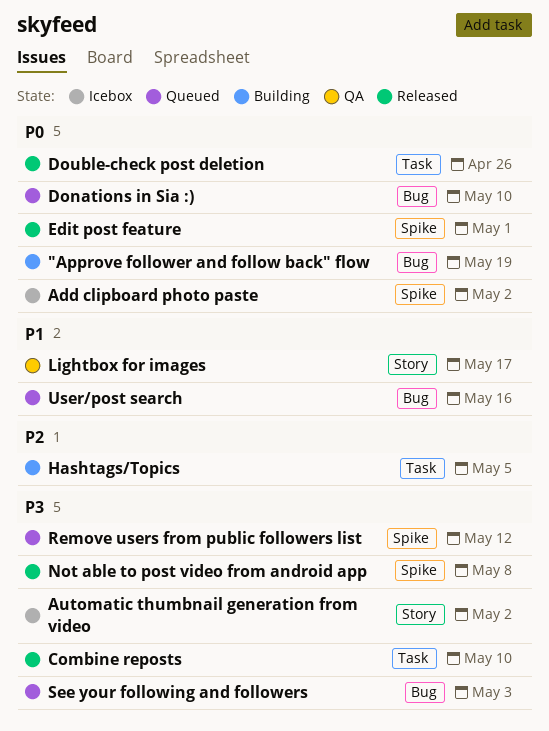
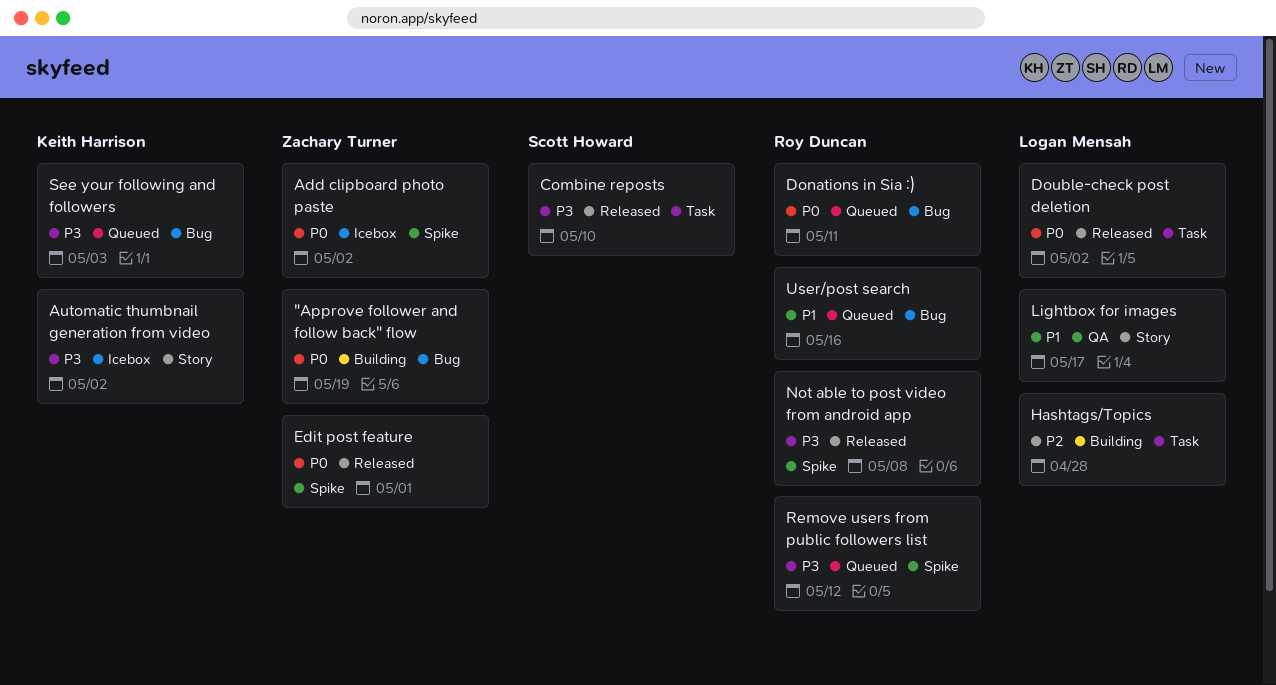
Donations in Sia :), due: May 10 -> May 11
Double-check post deletion, due: Apr 26 -> May 2
Hashtags/Topics, due: May 5 -> Apr 28

